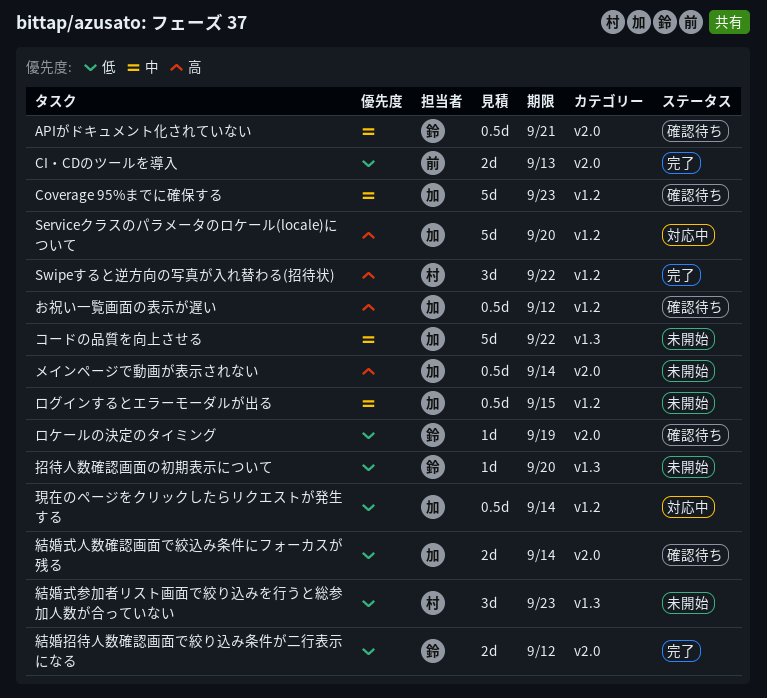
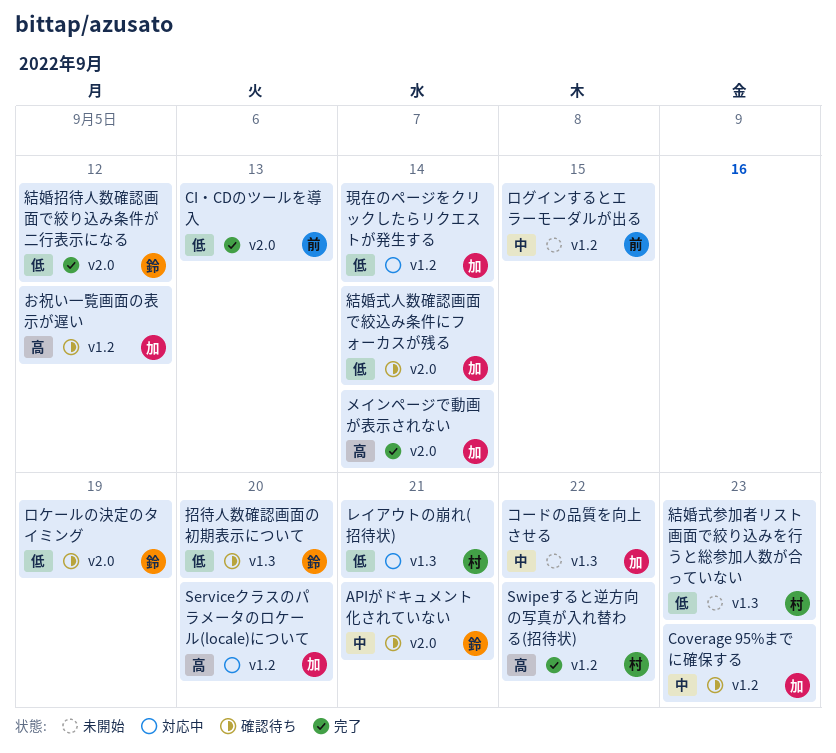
メインページで動画が表示されない, status: 未開始 -> 完了
レイアウトの崩れ(招待状): none -> present
ログインするとエラーモーダルが出る, owner: 加 -> 前
招待人数確認画面の初期表示について, status: 未開始 -> 確認待ち

